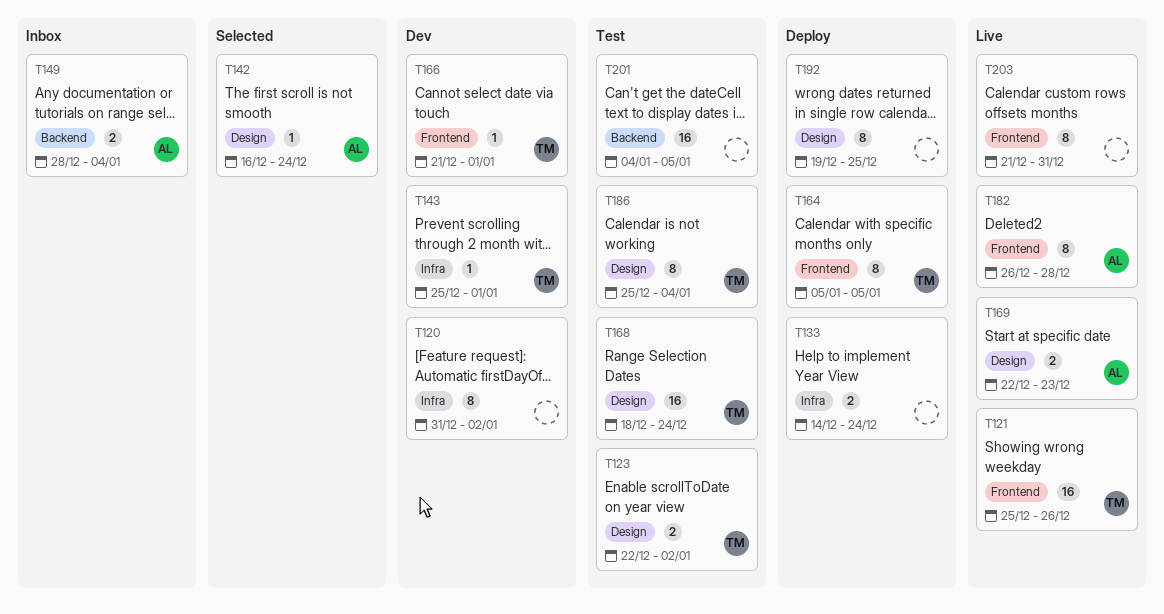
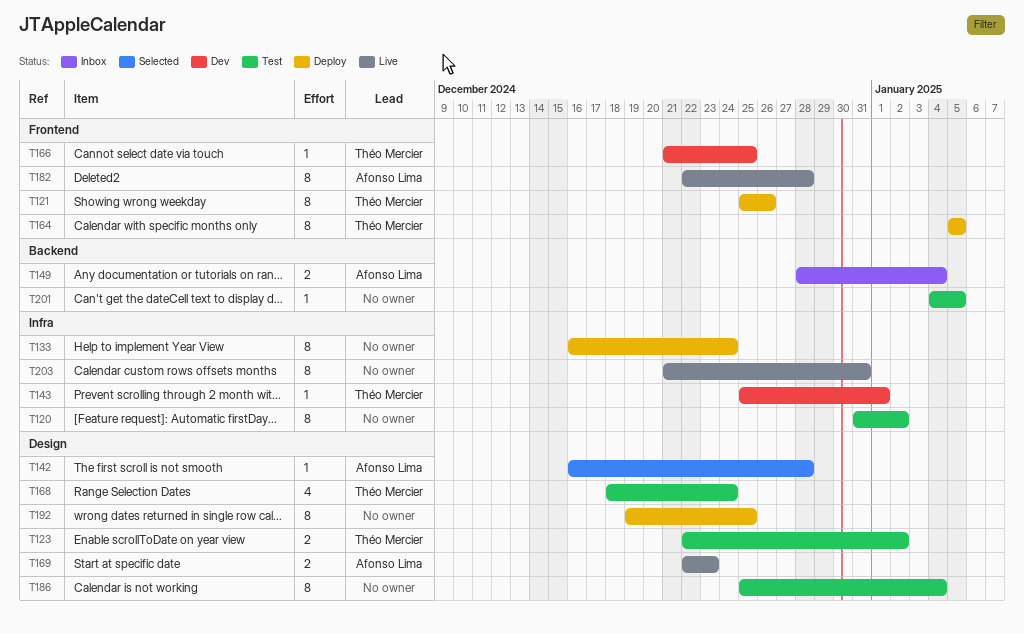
T120, status: Dev -> Test
T121, status: Live -> Deploy
T121, estimate: 16 -> 8
T133, estimate: 2 -> 8
T133, start: Dec 14 -> Dec 16
T142, due: Dec 24 -> Dec 28
T166, due: Jan 1 -> Dec 25
T168, estimate: 16 -> 4
T182, start: Dec 26 -> Dec 22
T186, owner: Théo Mercier -> none
T201, estimate: 16 -> 1
T203, label: Frontend -> Infra

